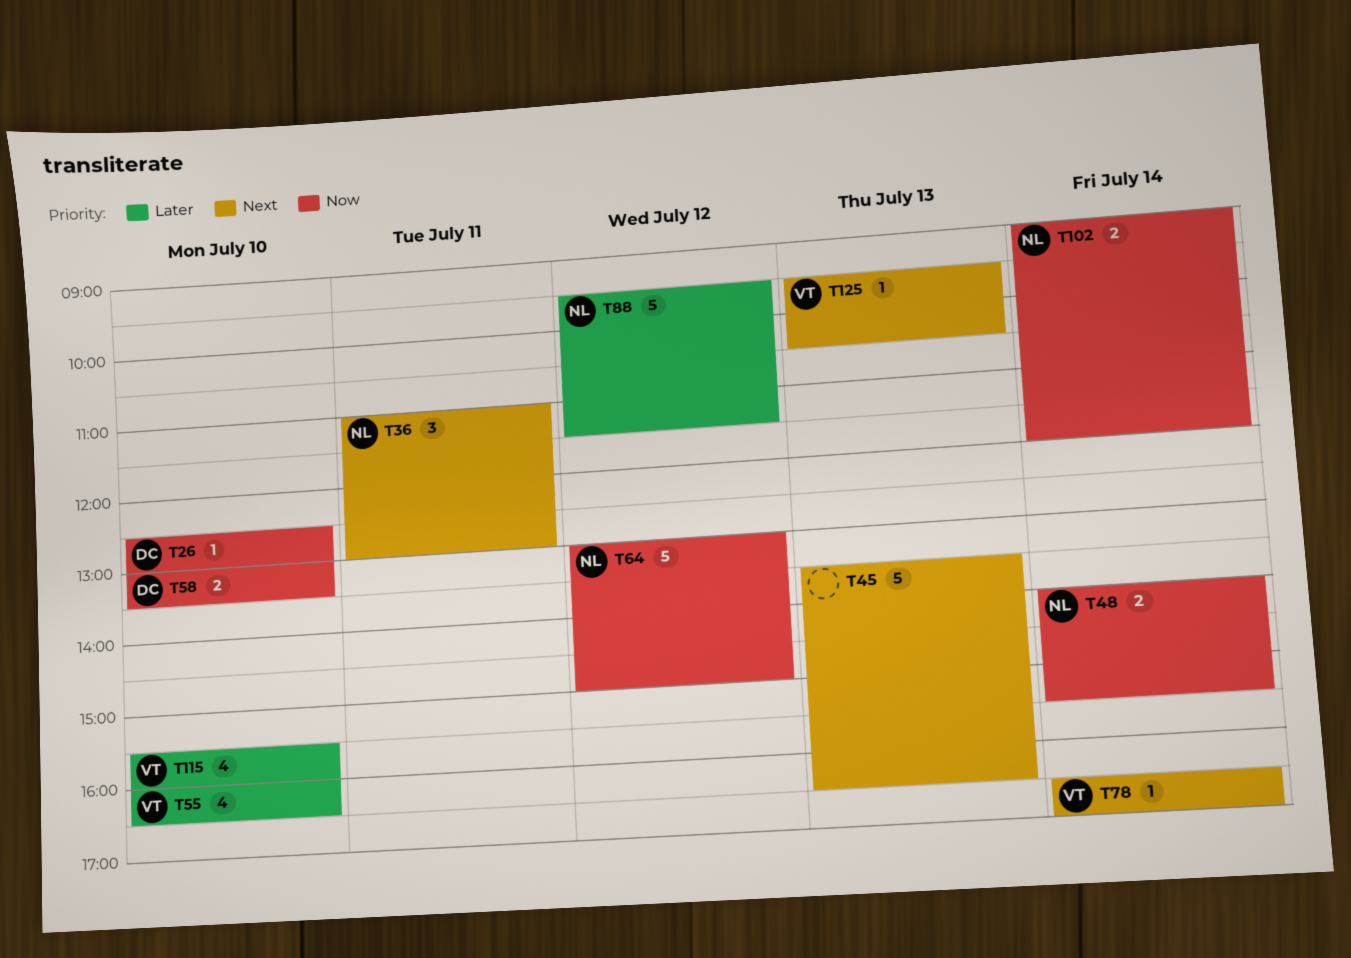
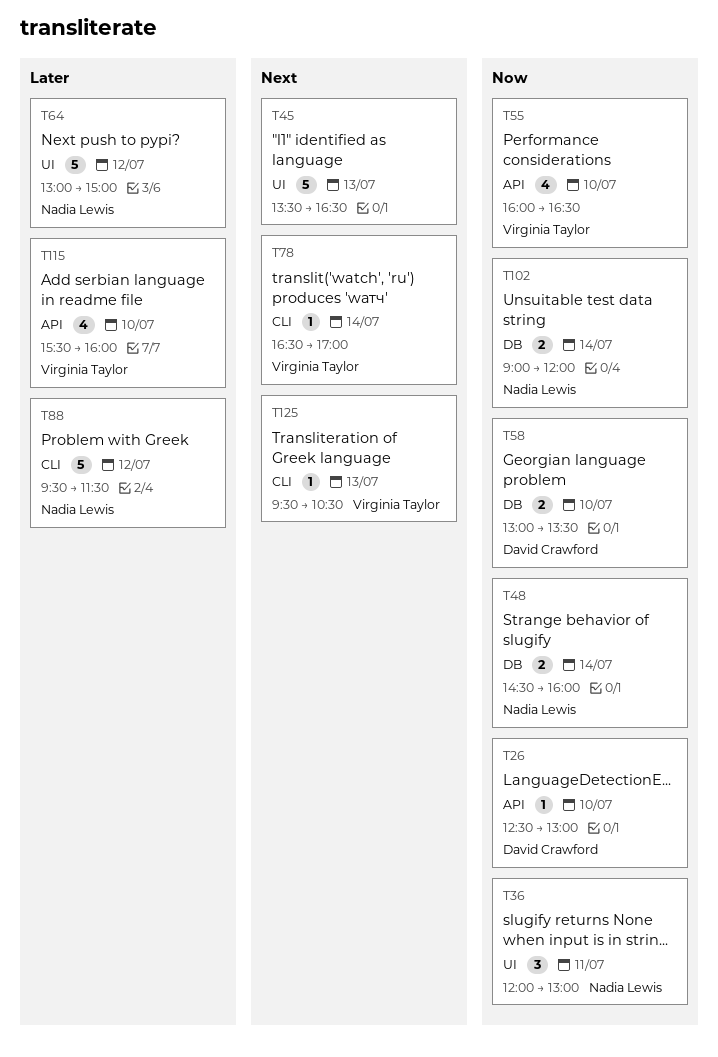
T36, priority: Next -> Now
T36, begins: 11:00 -> 12:00
T48, begins: 14:00 -> 14:30
T48, ends: 15:30 -> 16:00
T55, priority: Later -> Now
T64, priority: Now -> Later

